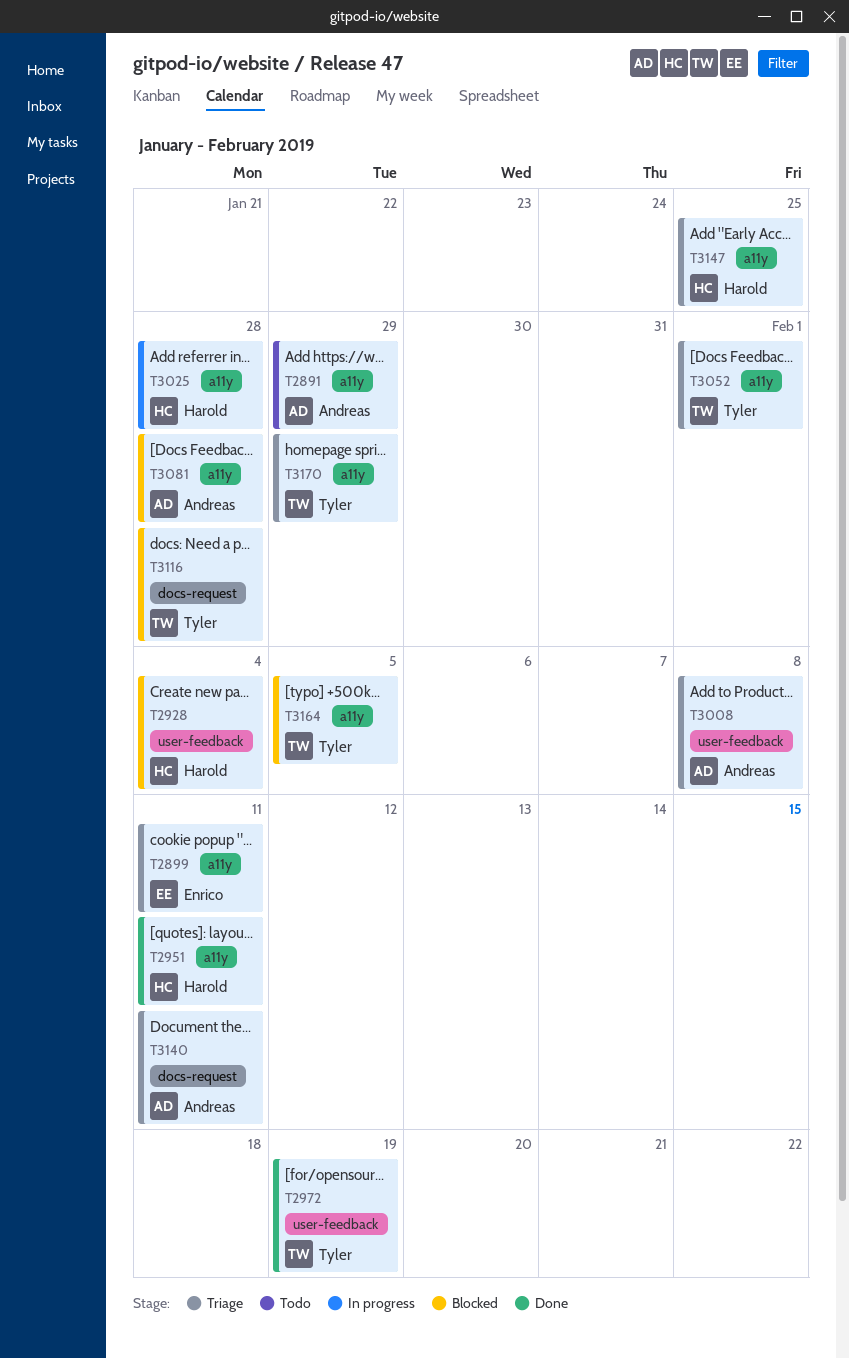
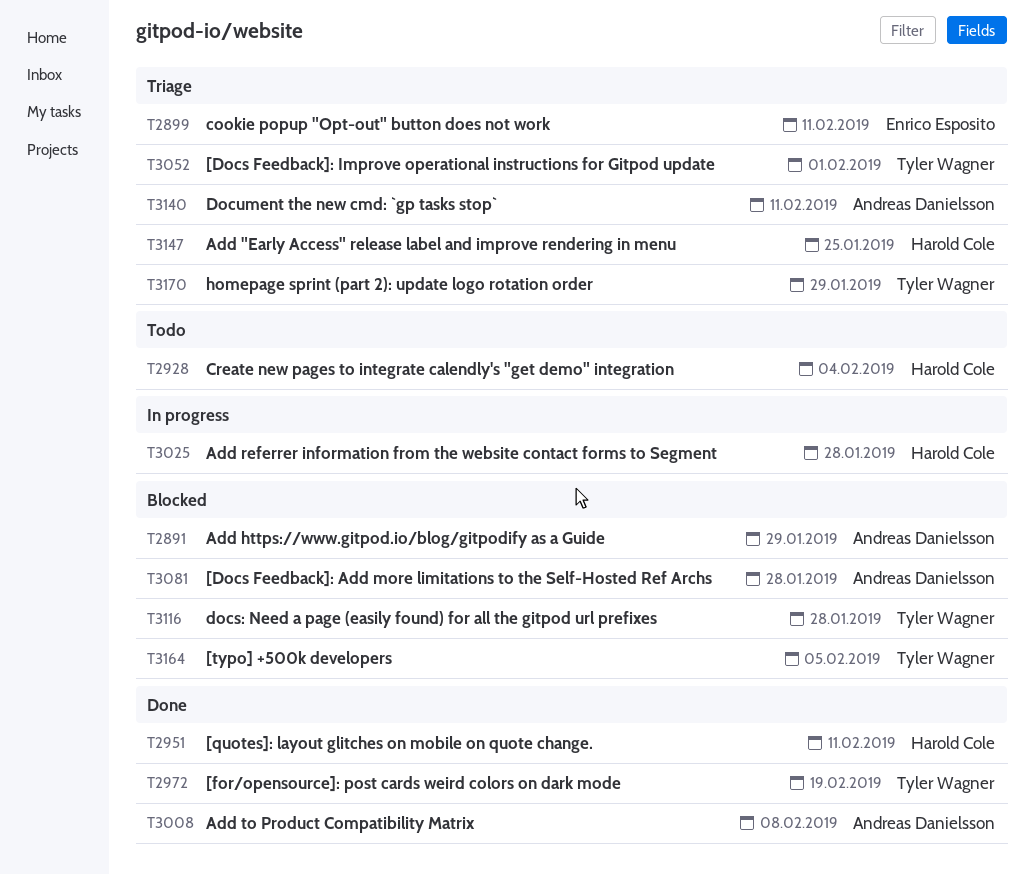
T2891, status: Todo -> Blocked
T2928, status: Blocked -> Todo
T3008, status: Triage -> Done

